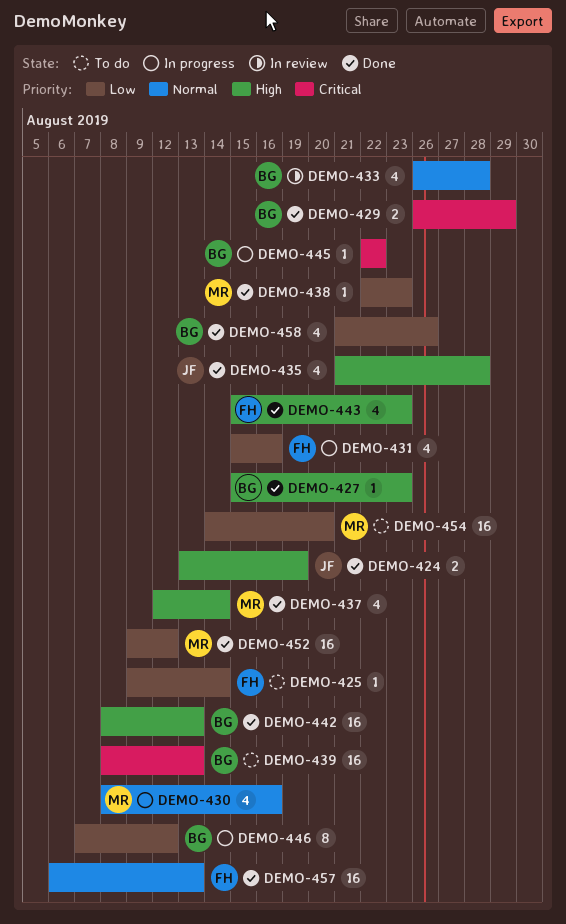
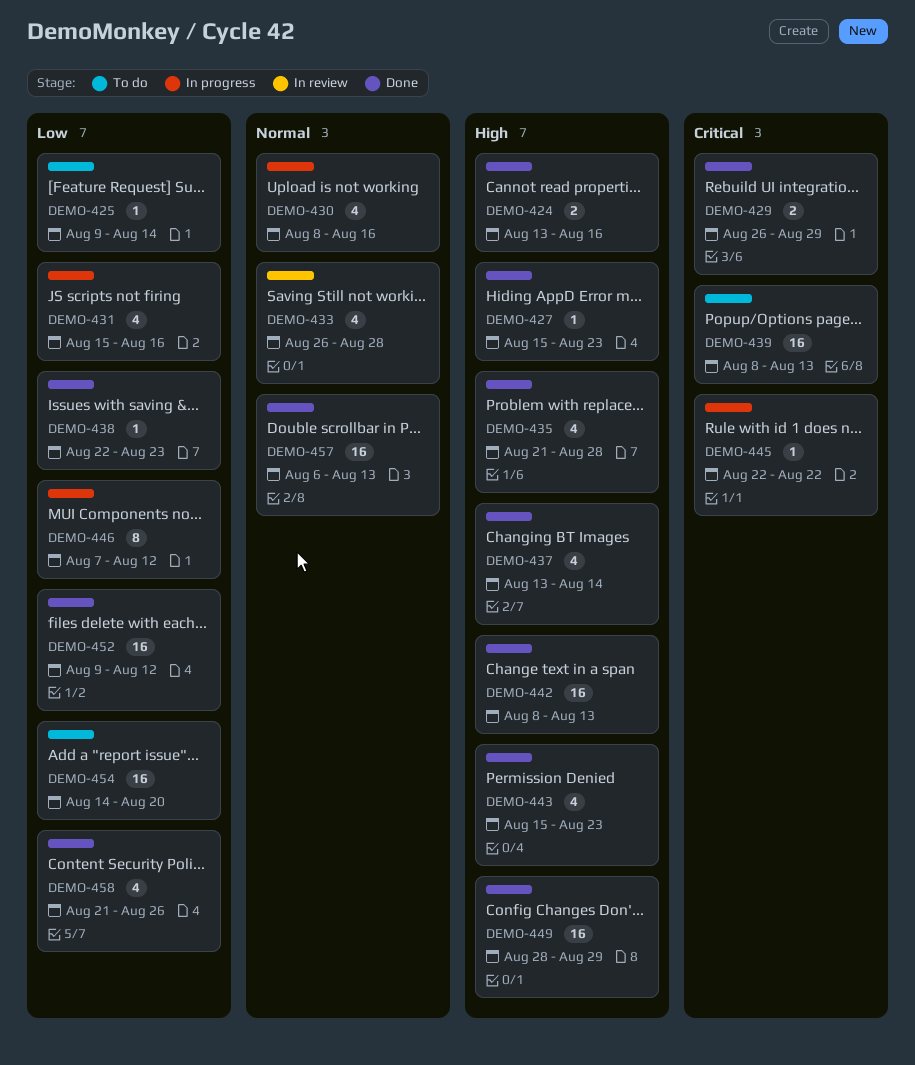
DEMO-424, due: Aug 19 -> Aug 16
DEMO-437, start: Aug 12 -> Aug 13
DEMO-449: none -> present

